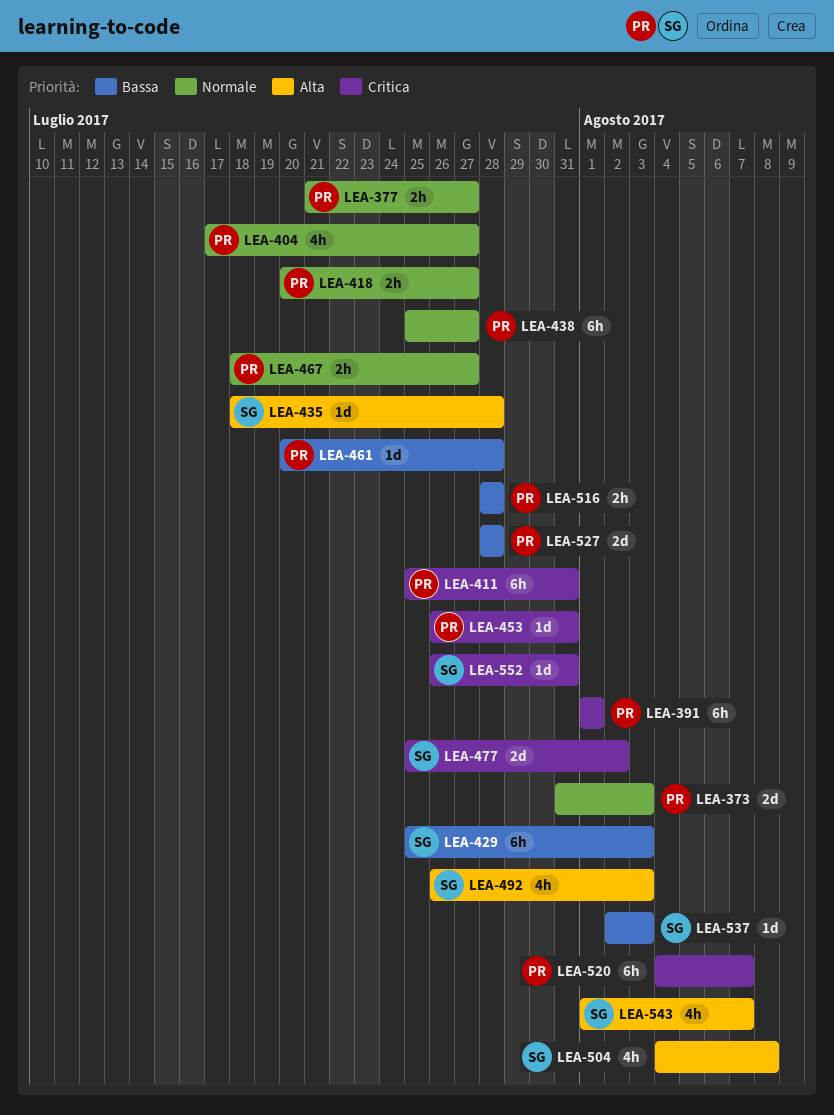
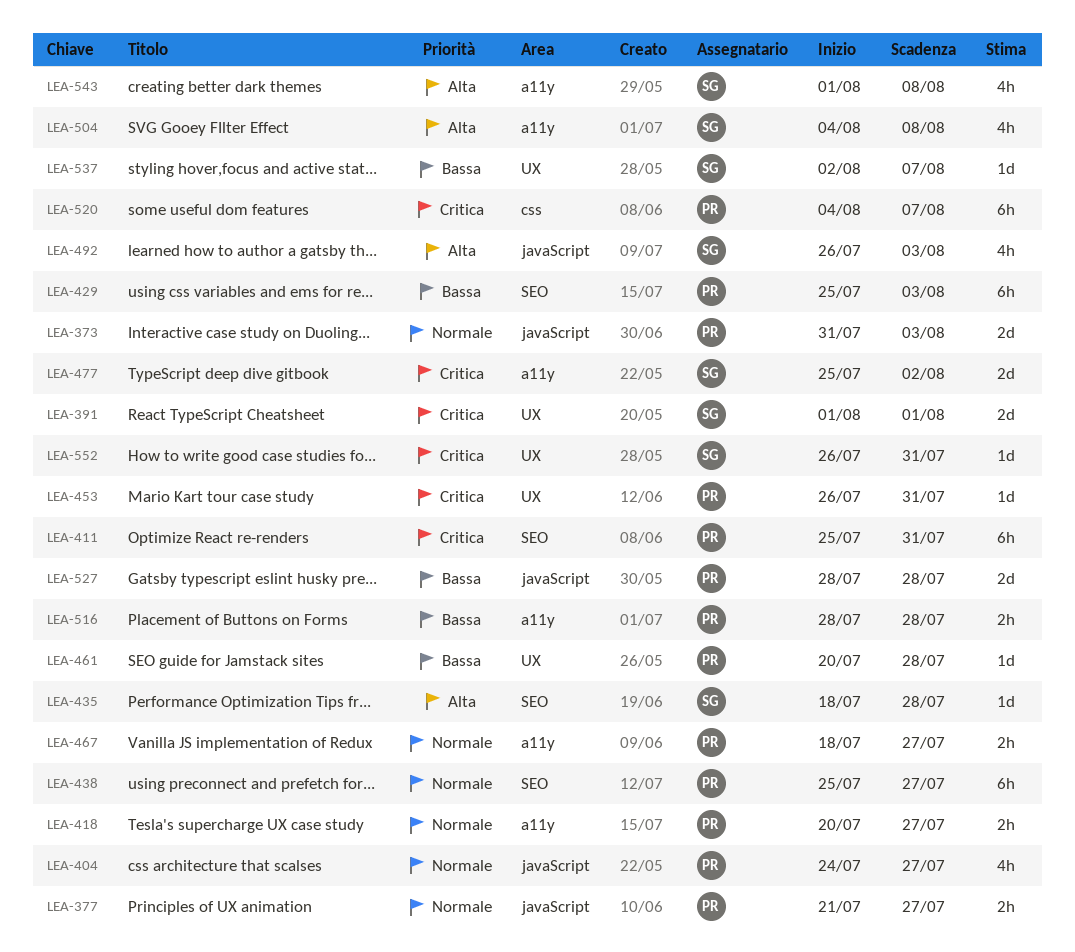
LEA-391, owner: PR -> SG
LEA-391, estimate: 6h -> 2d
LEA-404, start: Jul 17 -> Jul 24
LEA-429, owner: SG -> PR
LEA-537, due: Aug 3 -> Aug 7
LEA-543, due: Aug 7 -> Aug 8

